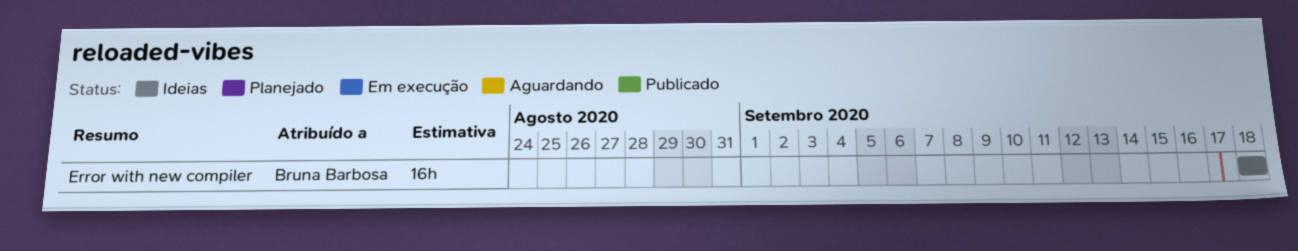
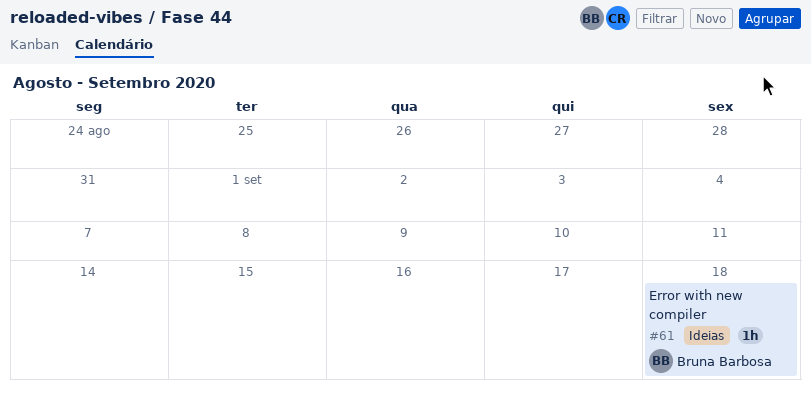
Error with new compiler, estimate: 16h -> 1h

